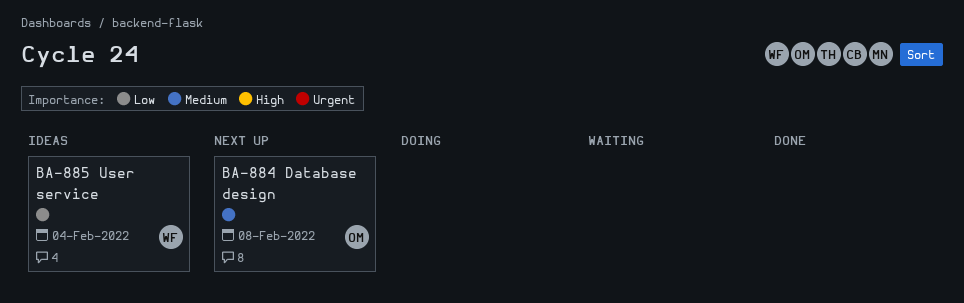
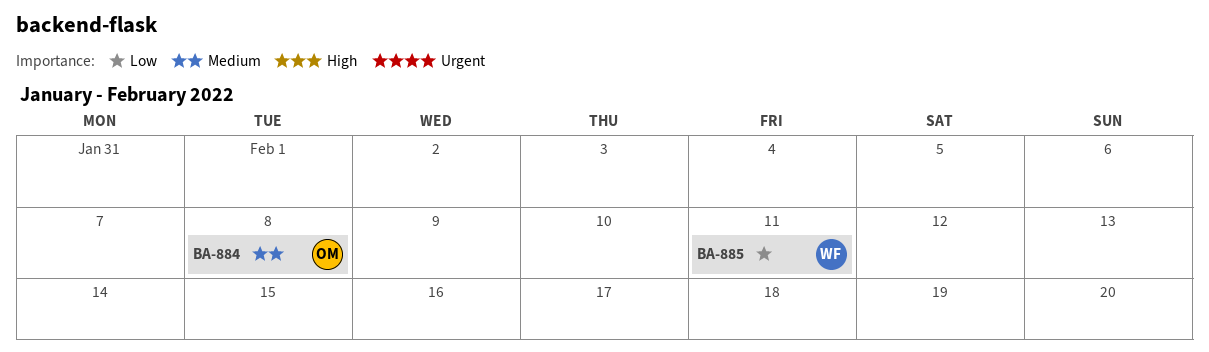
BA-885, due: Feb 4 -> Feb 11

